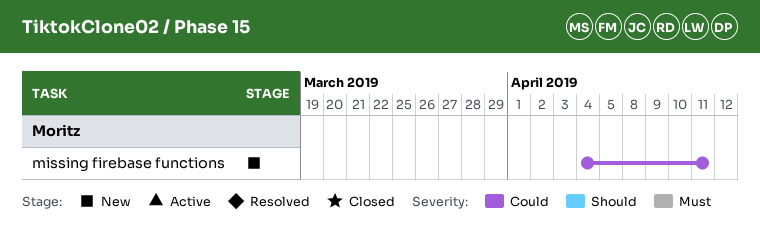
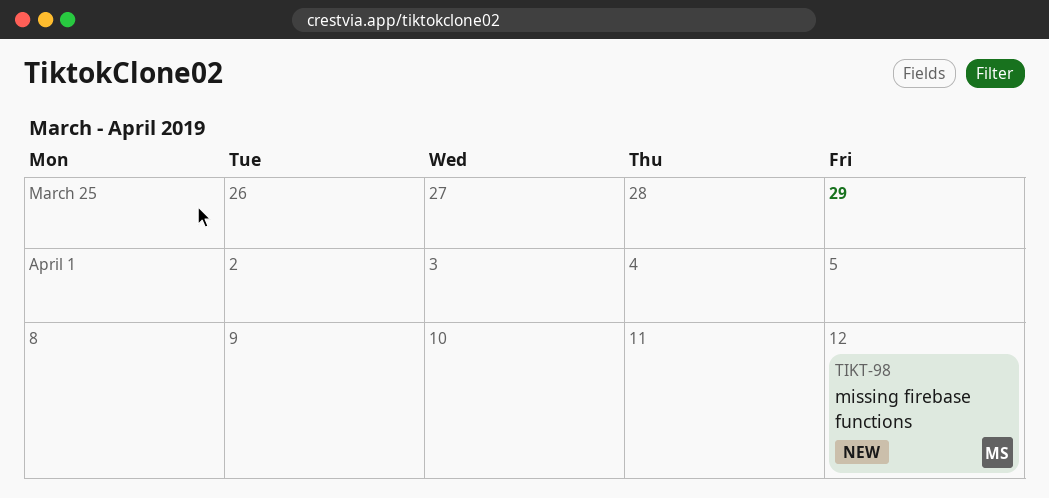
missing firebase functions, due: Apr 11 -> Apr 12

